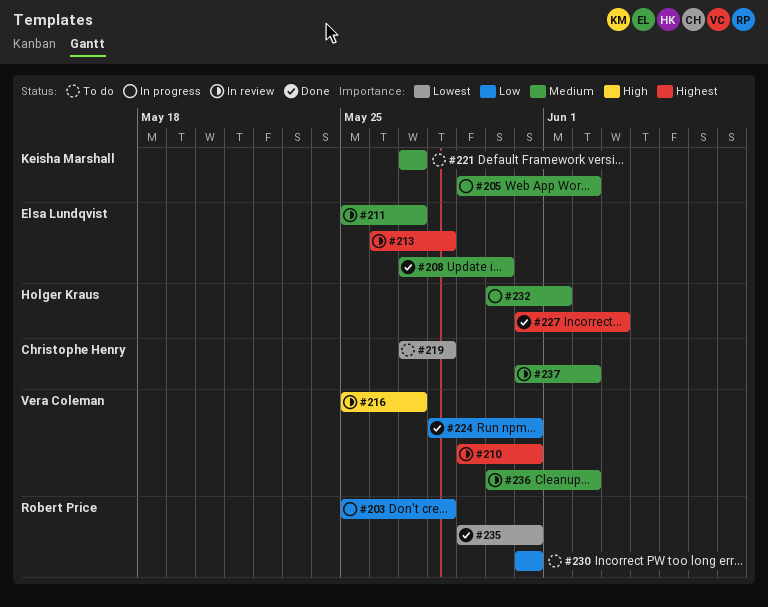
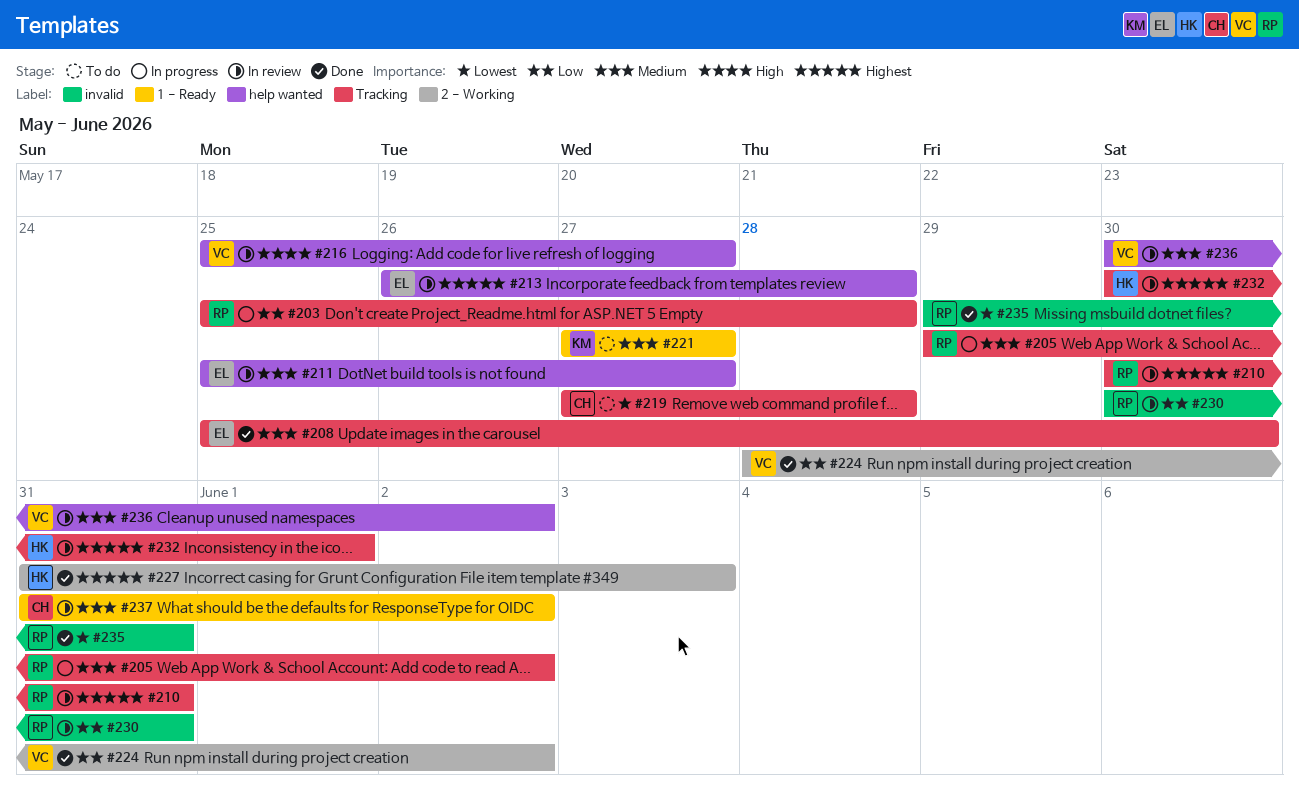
#205, owner: Keisha Marshall -> Robert Price
#208, start: May 27 -> May 25
#210, owner: Vera Coleman -> Robert Price
#210, start: May 29 -> May 30
#224, due: May 31 -> Jun 2
#230, status: To do -> In review
#230, start: May 31 -> May 30
#232, status: In progress -> In review
#232, priority: Medium -> Highest

